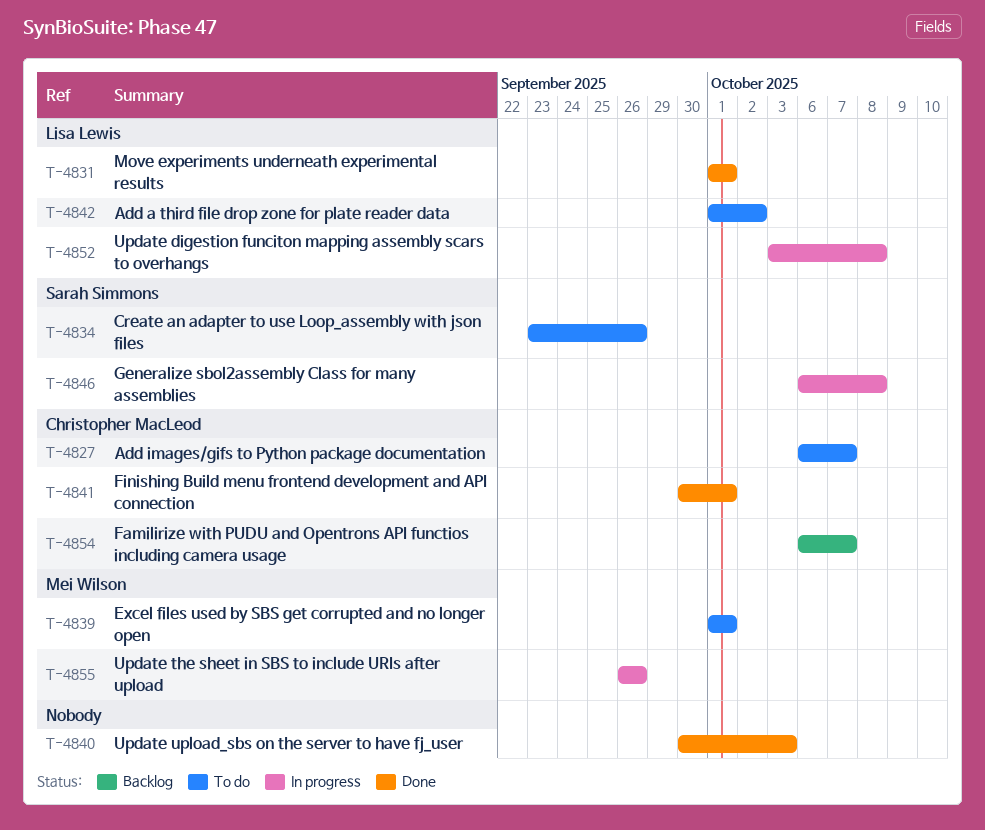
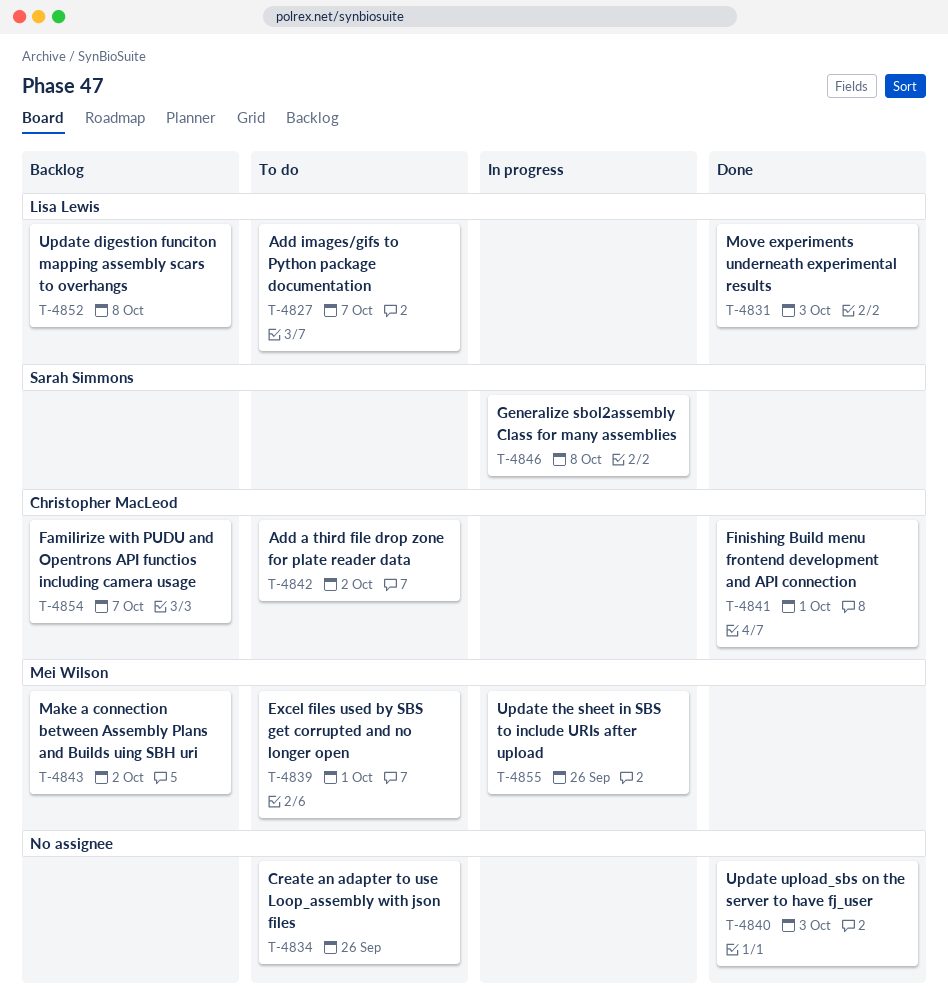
T-4827, owner: Christopher MacLeod -> Lisa Lewis
T-4831, due: Oct 1 -> Oct 3
T-4834, owner: Sarah Simmons -> none
T-4842, owner: Lisa Lewis -> Christopher MacLeod
T-4843: none -> present
T-4852, status: In progress -> Backlog

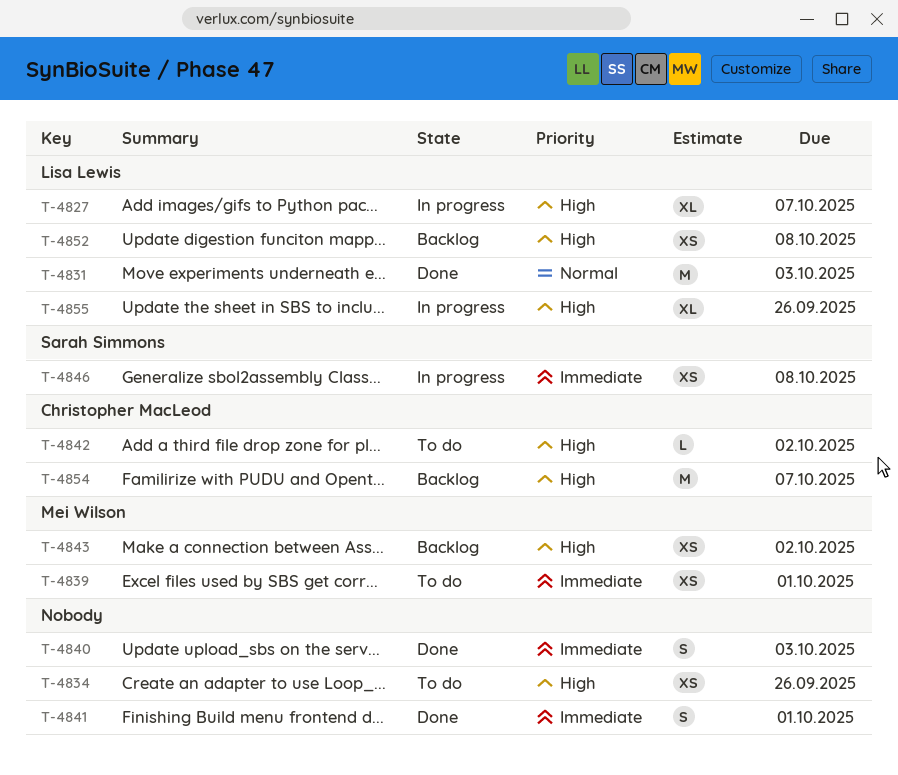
T-4827, status: To do -> In progress
T-4841, owner: Christopher MacLeod -> none
T-4855, owner: Mei Wilson -> Lisa Lewis

